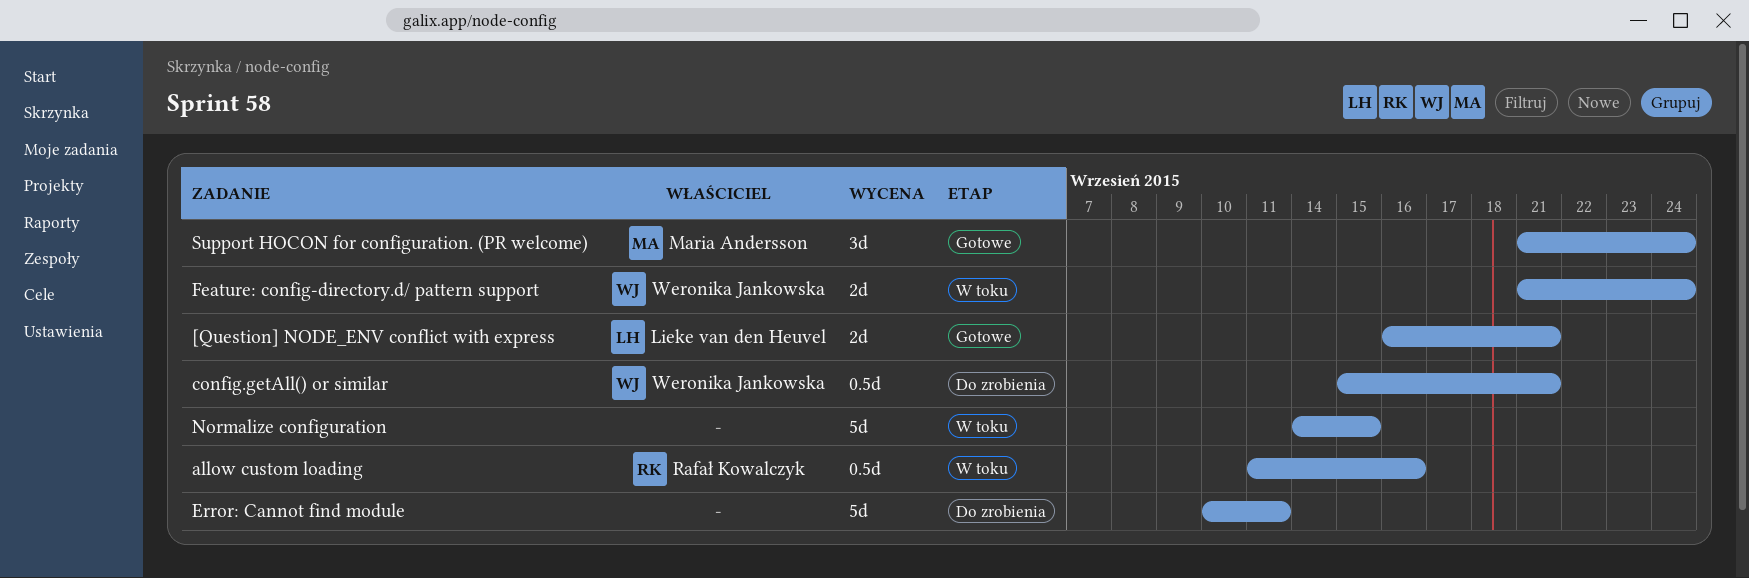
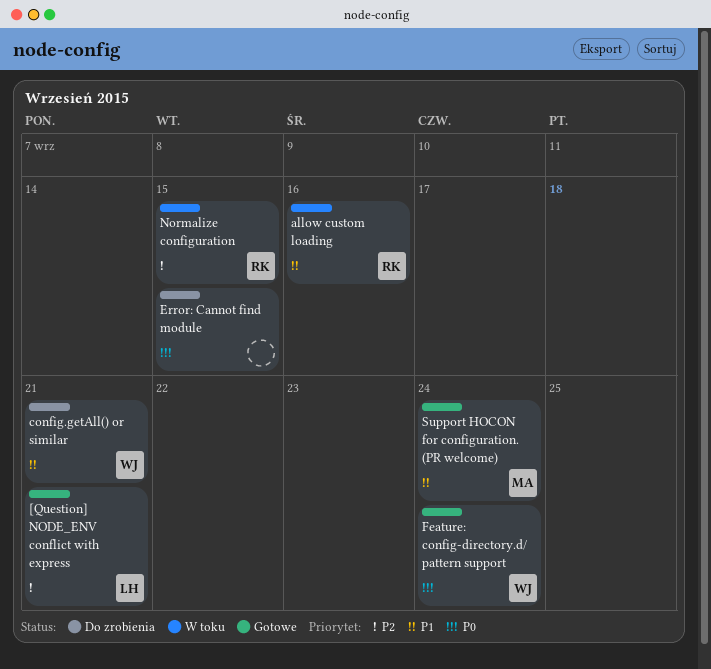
Error: Cannot find module, due: Sep 11 -> Sep 15
Feature: config-directory.d/ pattern support, status: W toku -> Gotowe
Normalize configuration, owner: none -> Rafał Kowalczyk

